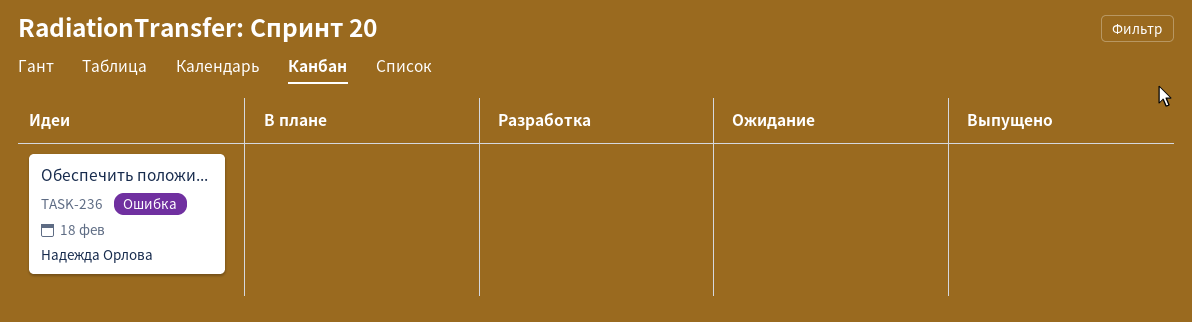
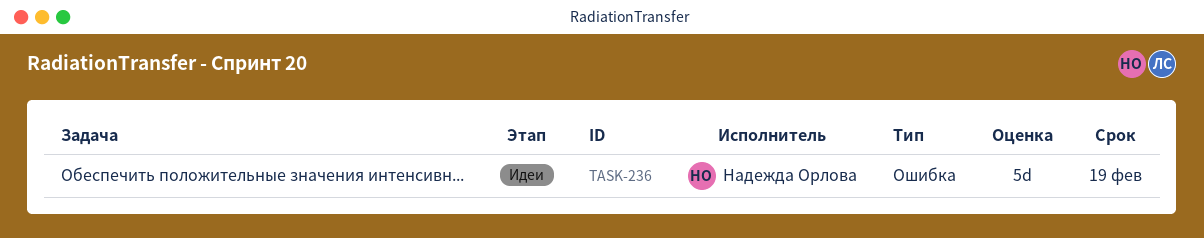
TASK-236, due: Feb 18 -> Feb 19

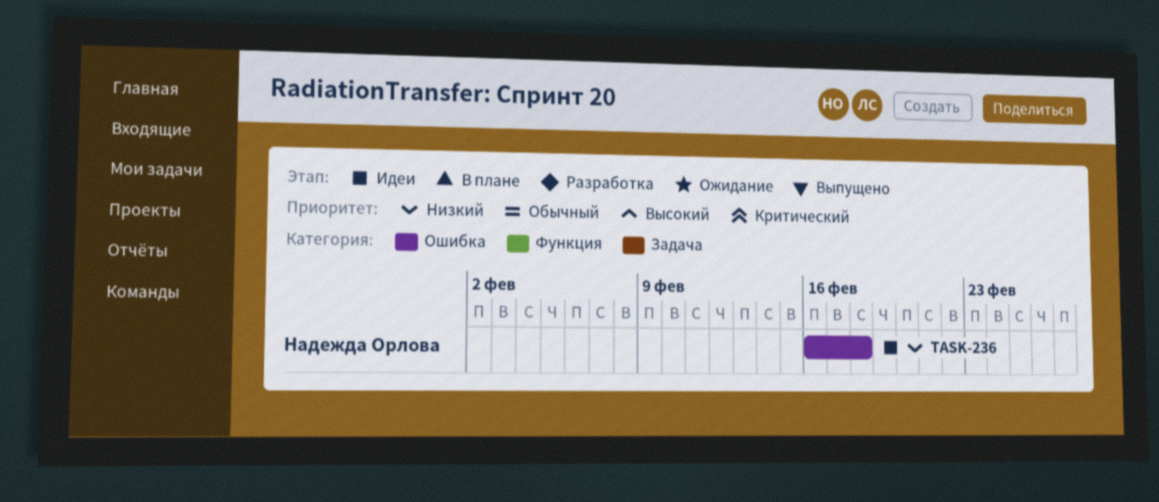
TASK-236, due: Feb 19 -> Feb 18

